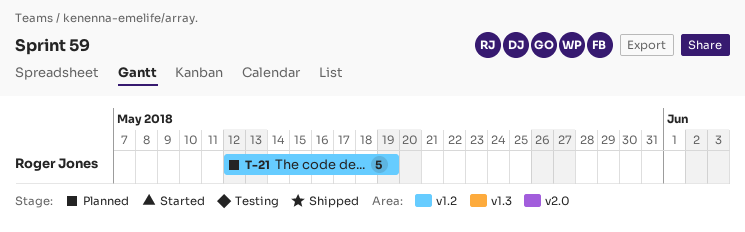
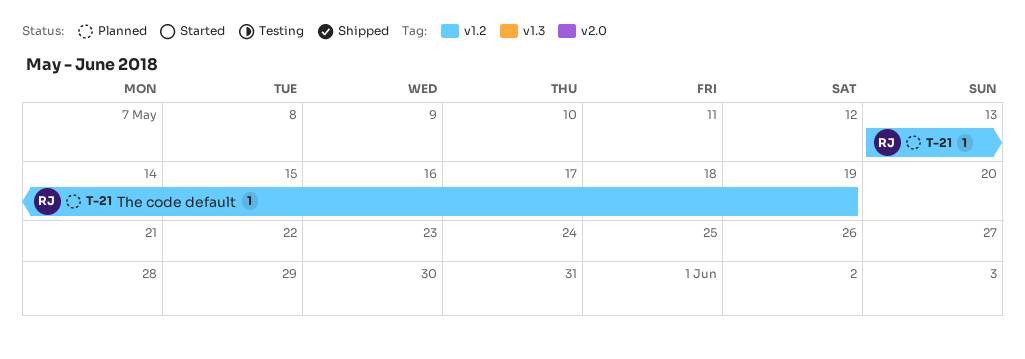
T-21, estimate: 5 -> 1
T-21, start: May 12 -> May 13

